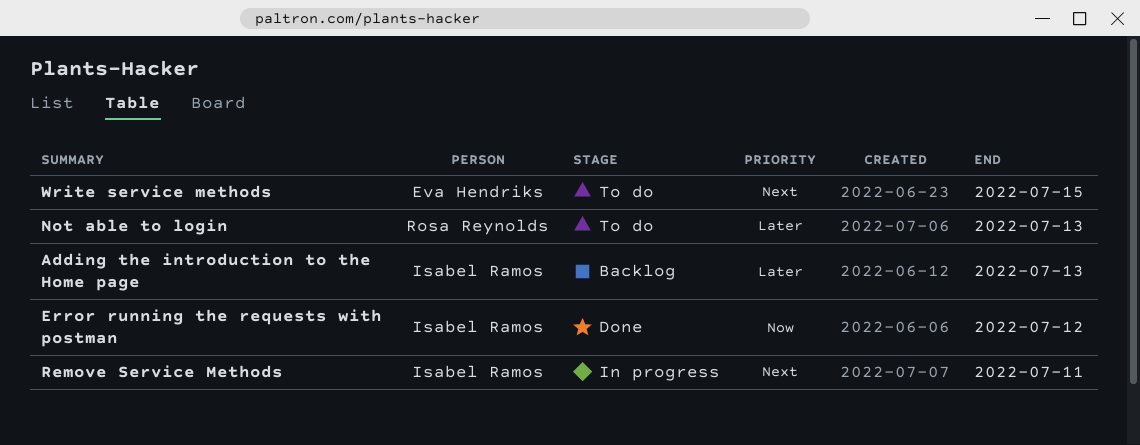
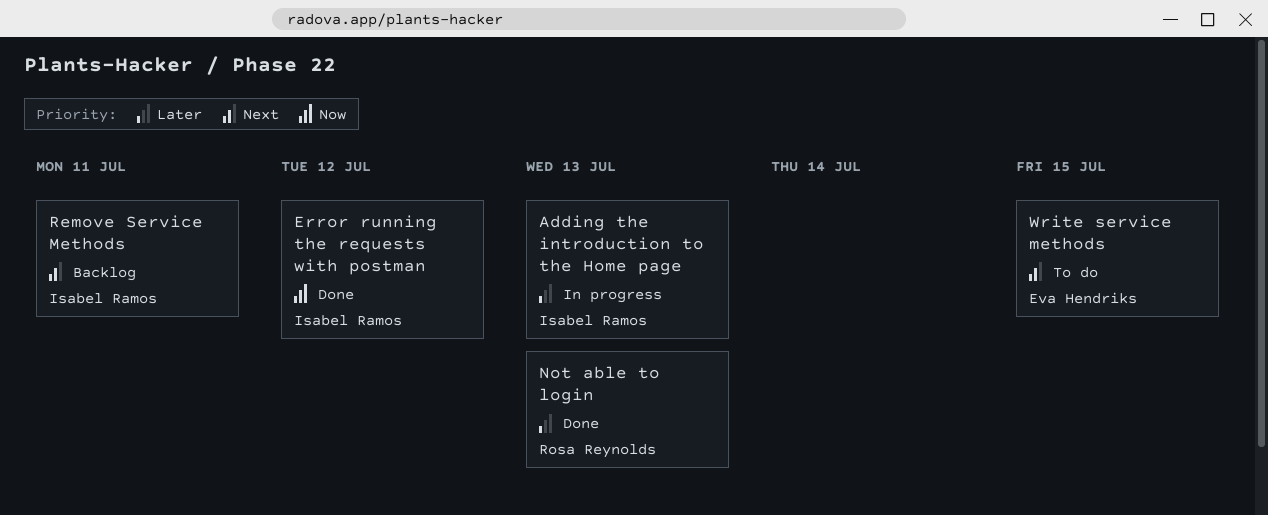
Adding the introduction to the Home page, status: Backlog -> In progress
Not able to login, status: To do -> Done
Remove Service Methods, status: In progress -> Backlog

